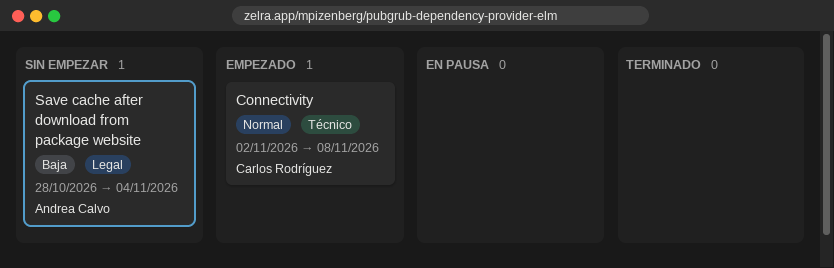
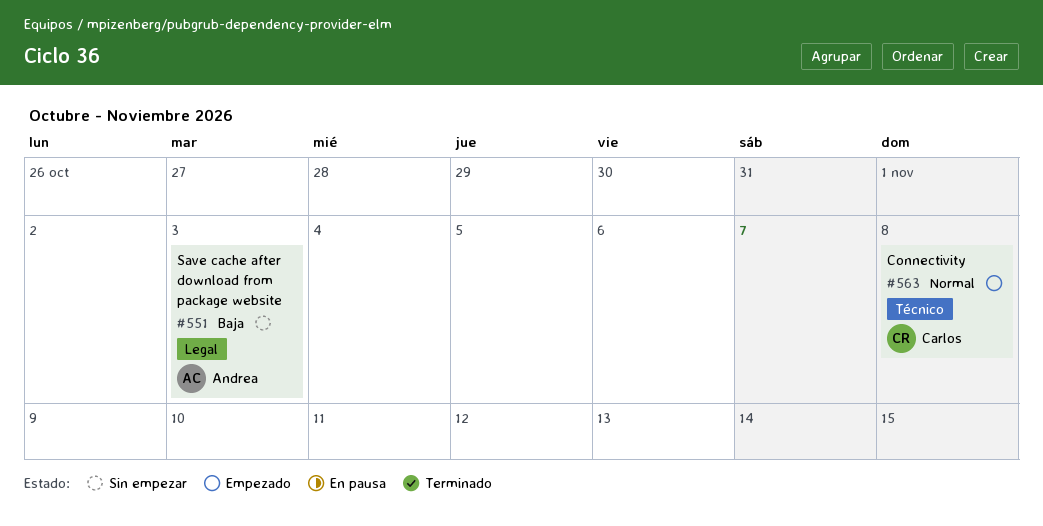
Save cache after download from package website, due: Nov 4 -> Nov 3

